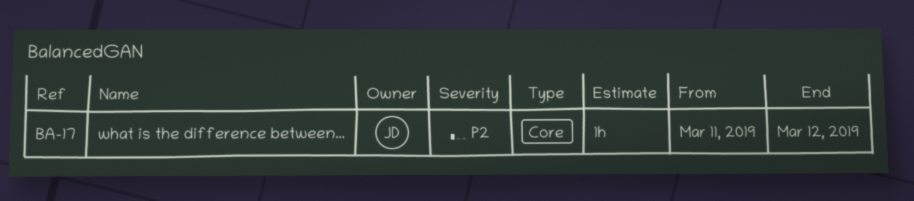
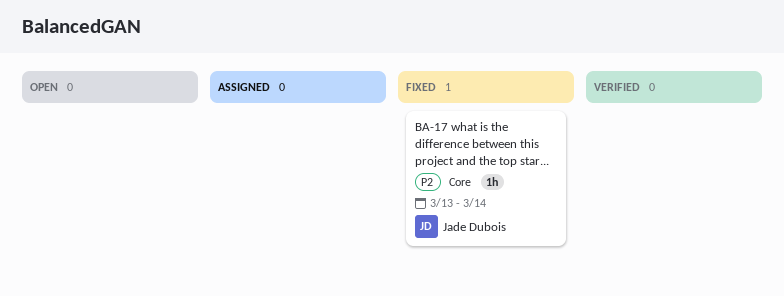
BA-17, start: Mar 11 -> Mar 13
BA-17, due: Mar 12 -> Mar 14

